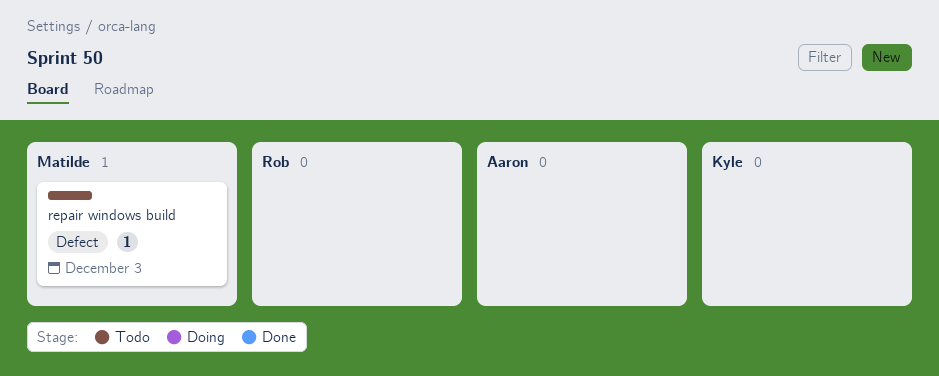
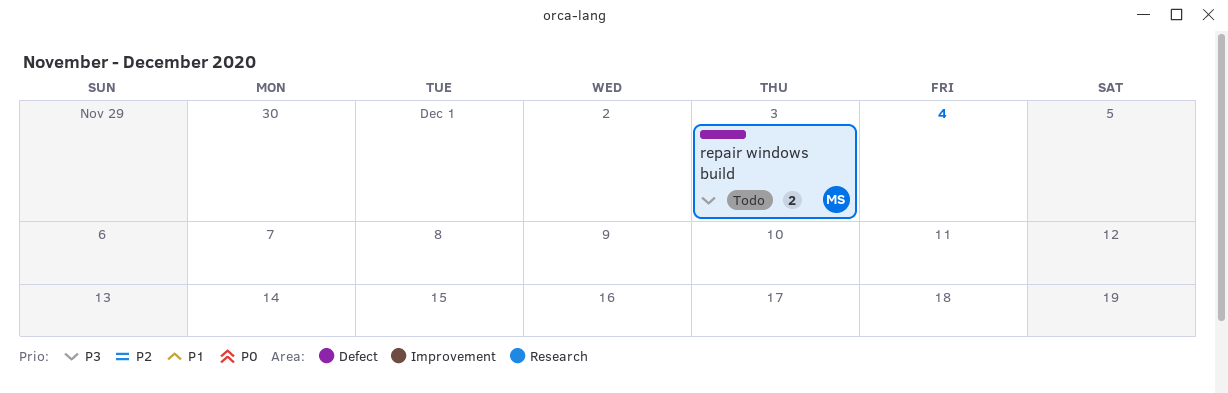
repair windows build, estimate: 1 -> 2

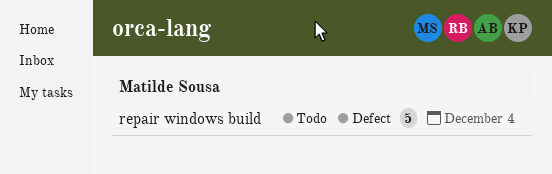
repair windows build, estimate: 2 -> 5
repair windows build, due: Dec 3 -> Dec 4

